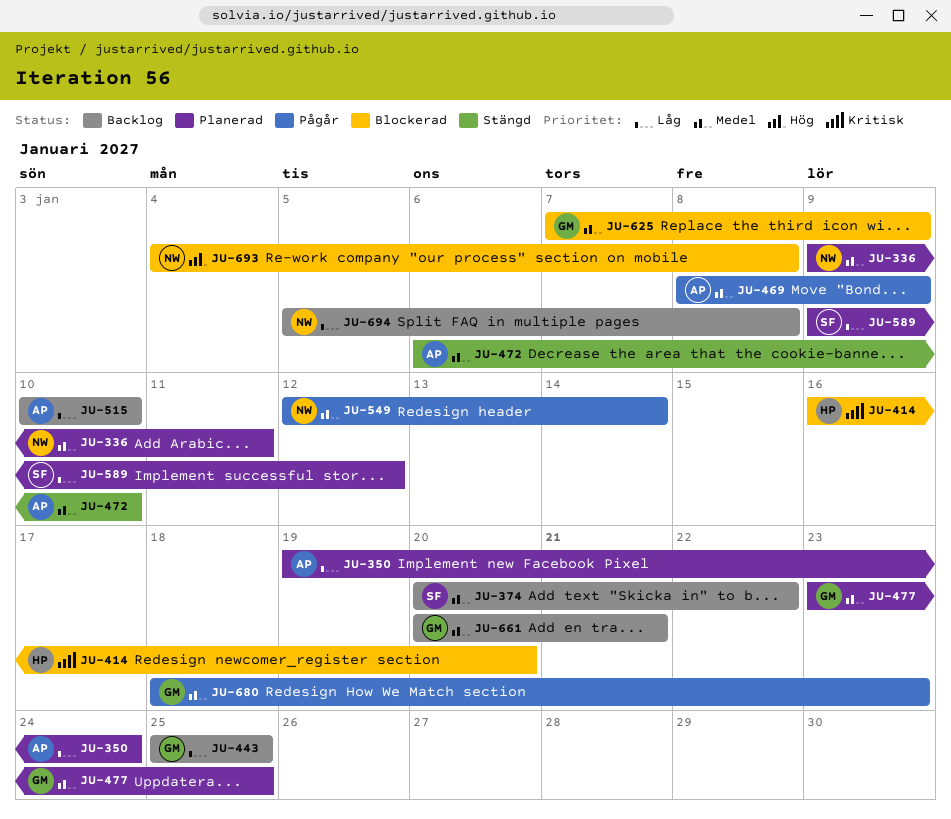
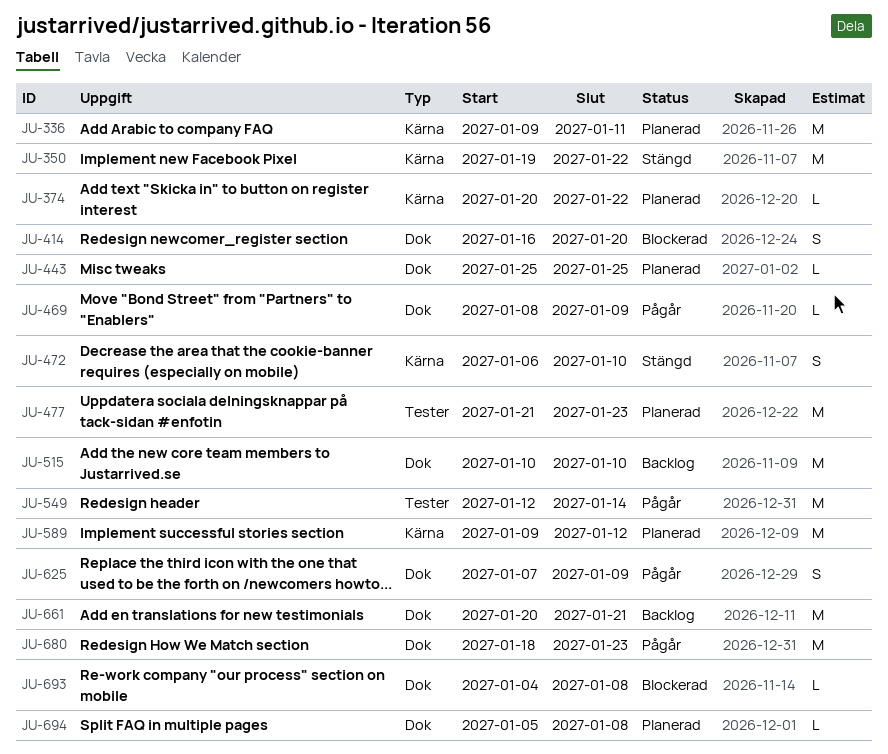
JU-350, status: Planerad -> Stängd
JU-350, due: Jan 24 -> Jan 22
JU-374, status: Backlog -> Planerad
JU-443, status: Backlog -> Planerad
JU-477, start: Jan 23 -> Jan 21
JU-477, due: Jan 25 -> Jan 23
JU-625, status: Blockerad -> Pågår
JU-694, status: Backlog -> Planerad

